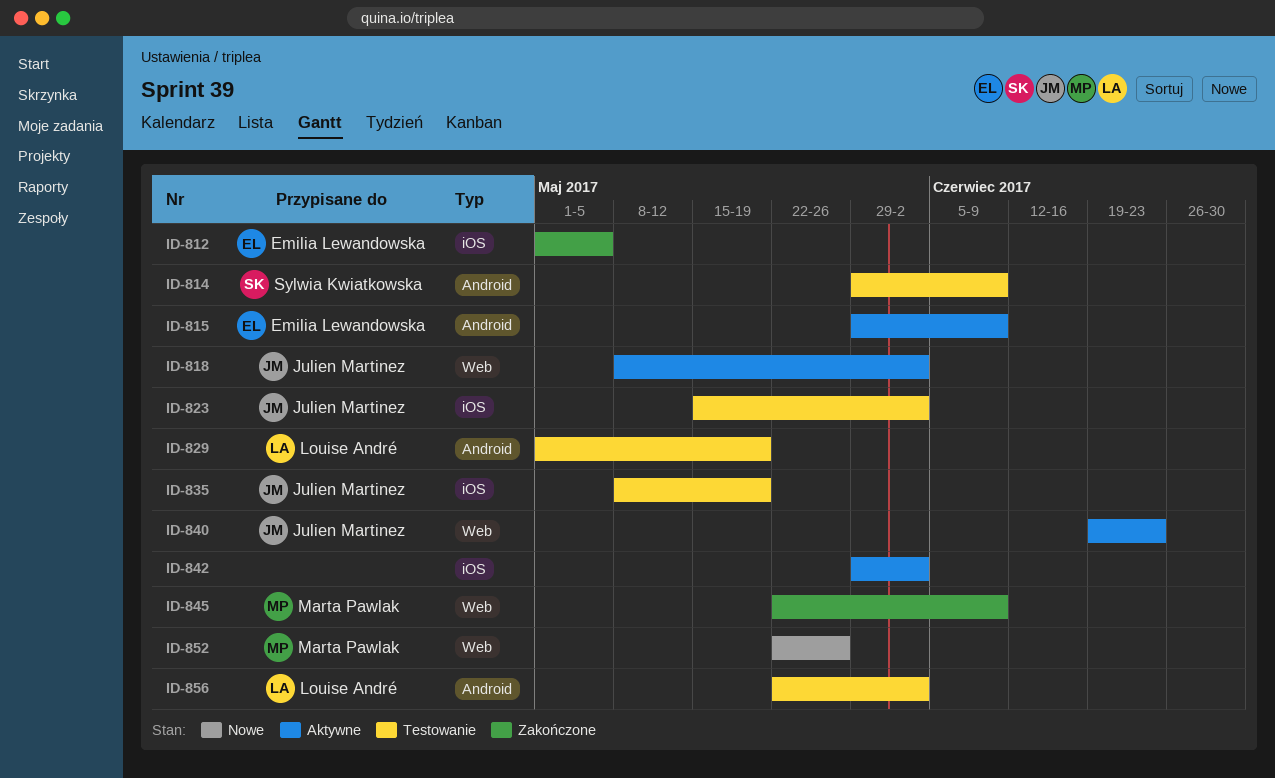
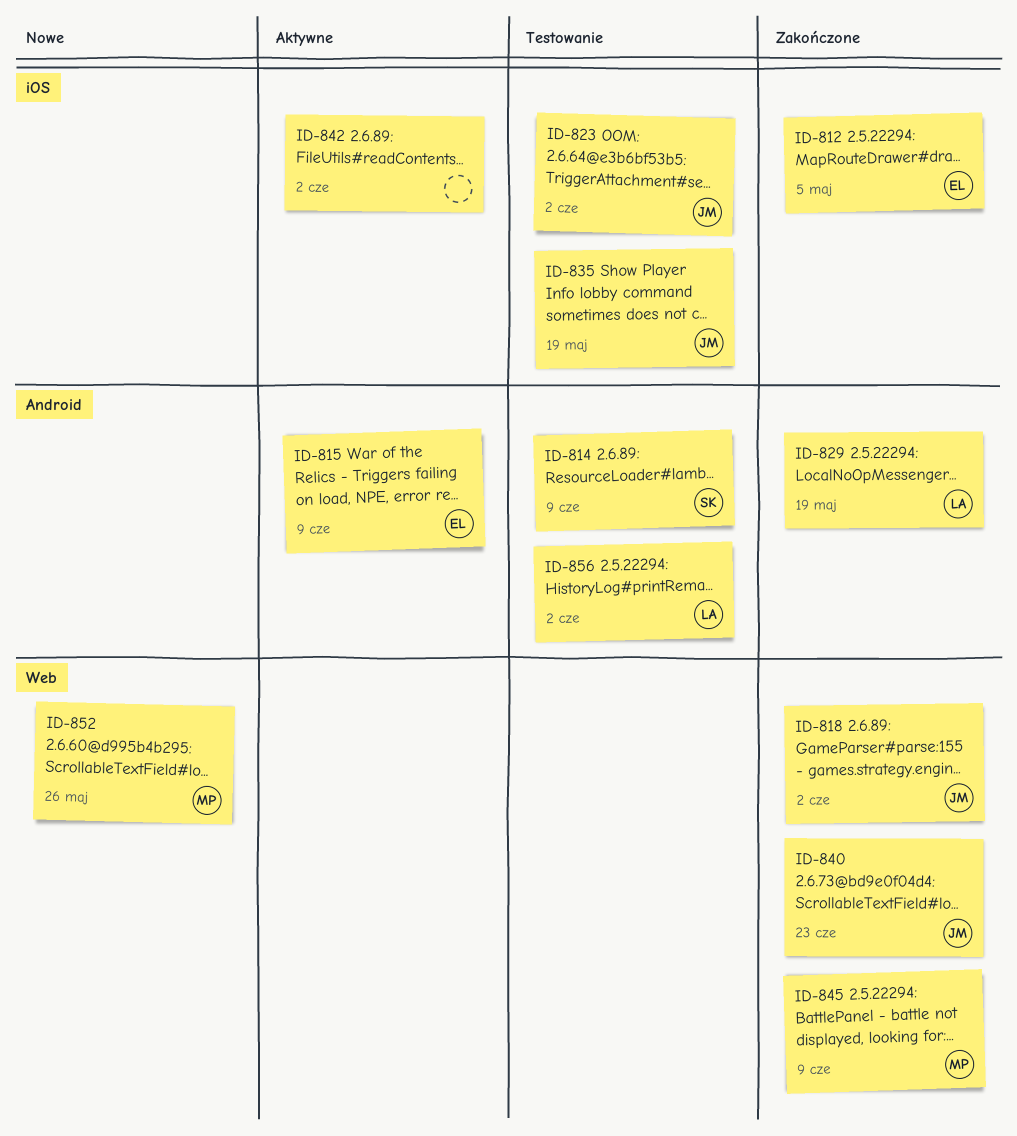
ID-818, status: Aktywne -> Zakończone
ID-829, status: Testowanie -> Zakończone
ID-840, status: Aktywne -> Zakończone

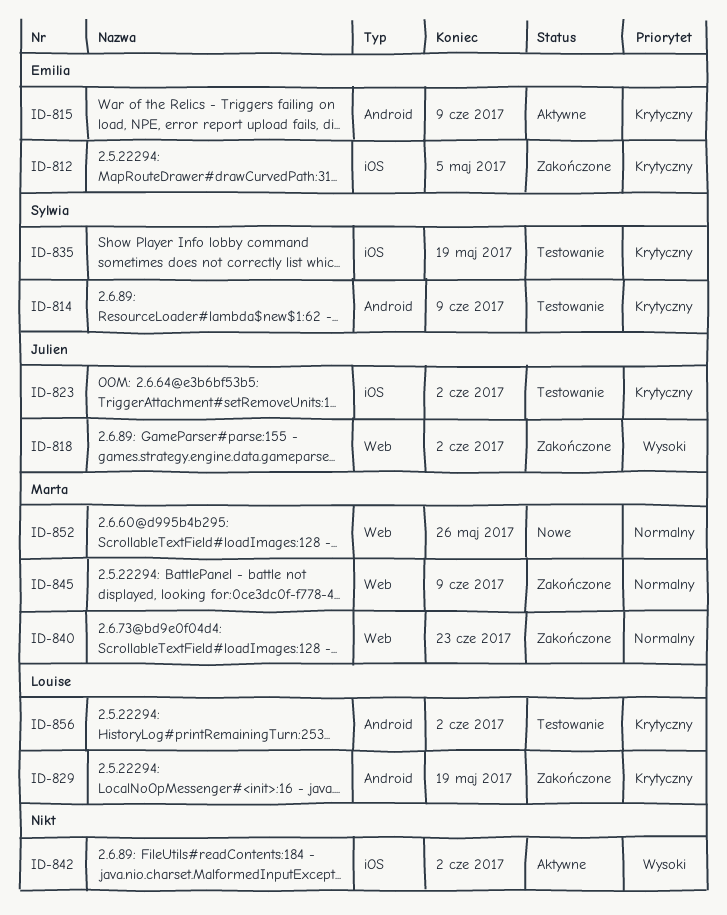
ID-835, owner: Julien -> Sylwia
ID-840, owner: Julien -> Marta

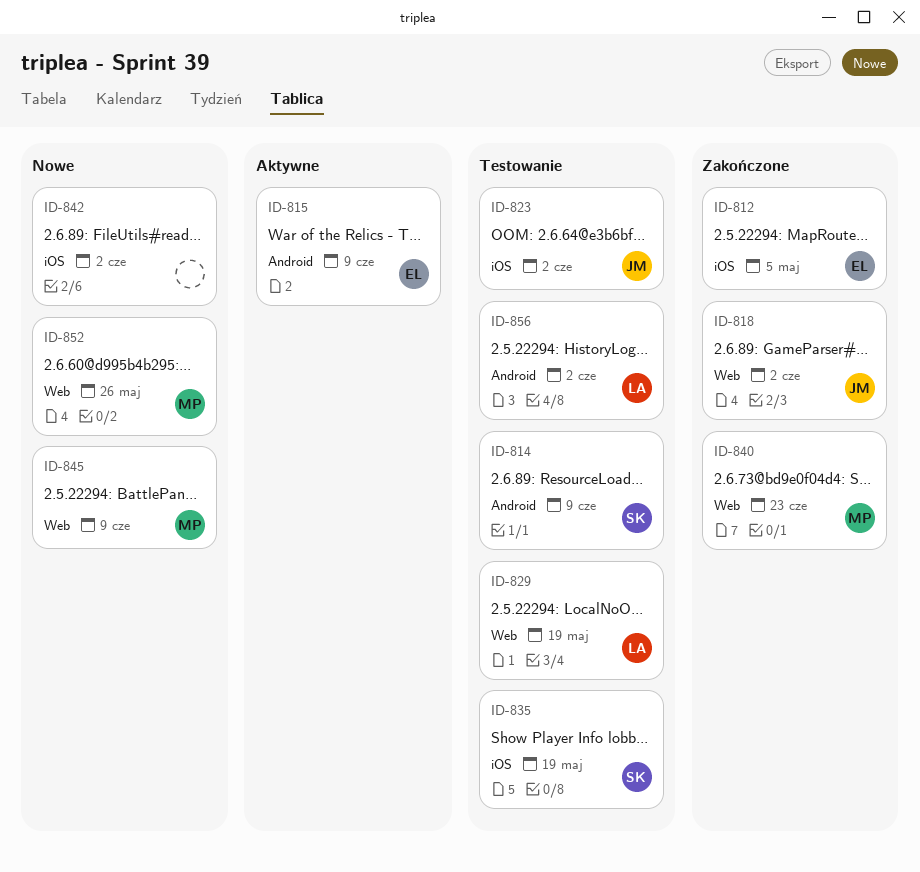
ID-829, status: Zakończone -> Testowanie
ID-829, label: Android -> Web
ID-842, status: Aktywne -> Nowe
ID-845, status: Zakończone -> Nowe

